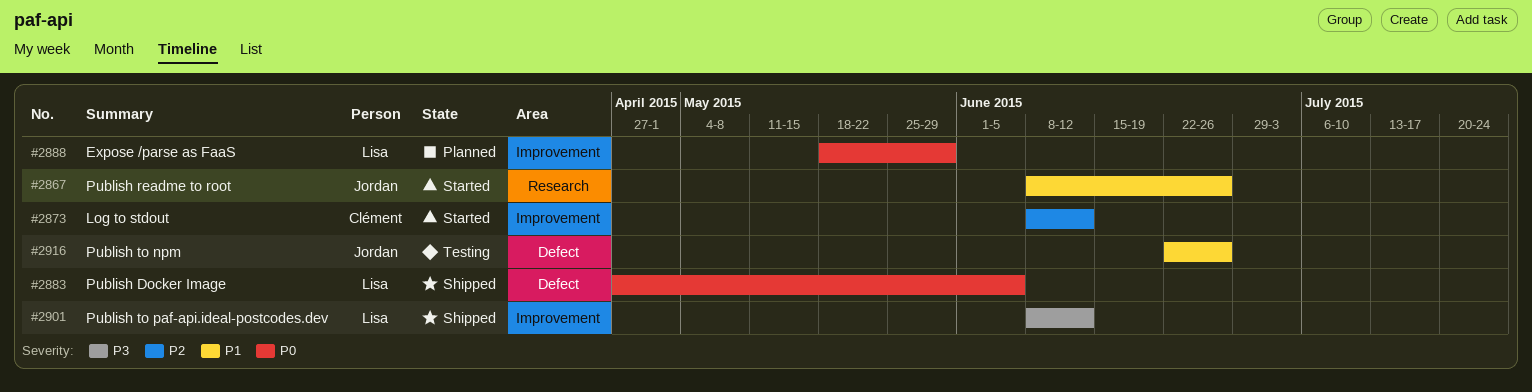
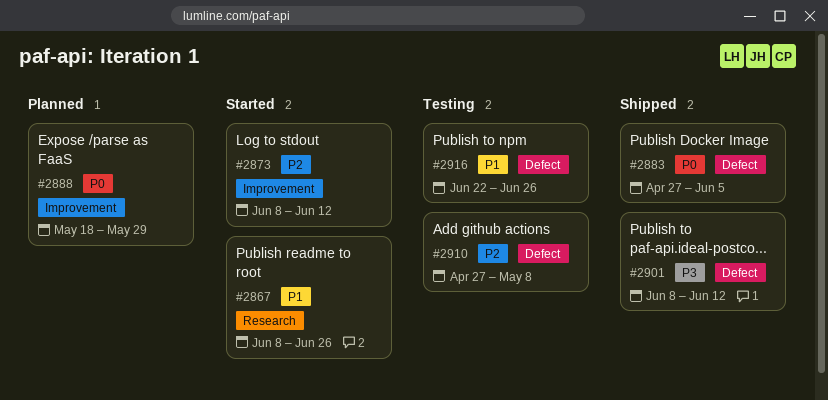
#2901, label: Improvement -> Defect
#2910: none -> present

